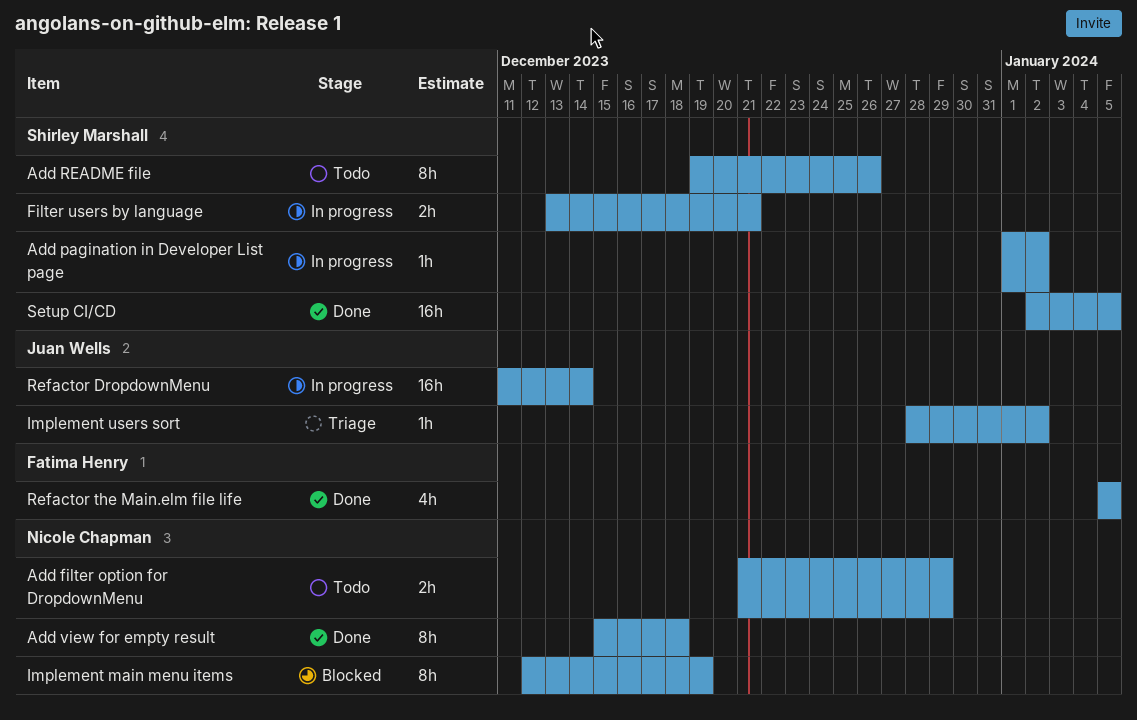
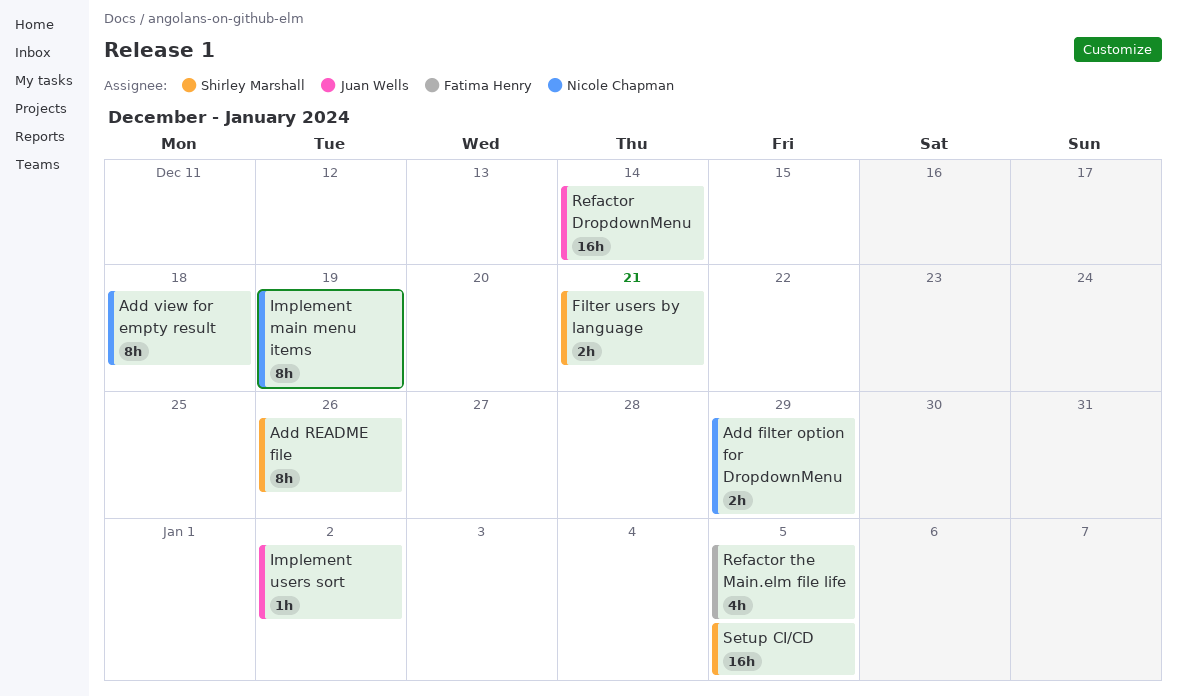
Add pagination in Developer List page: present -> none

